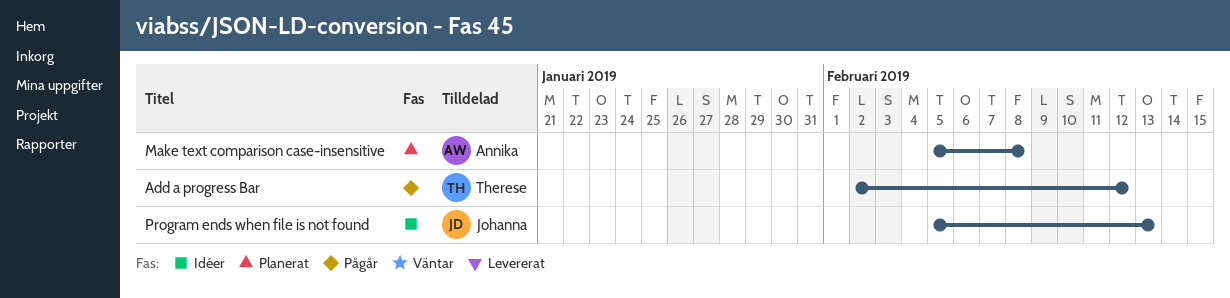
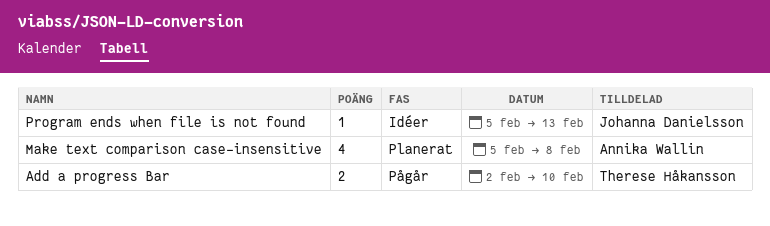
Add a progress Bar, due: Feb 12 -> Feb 10

